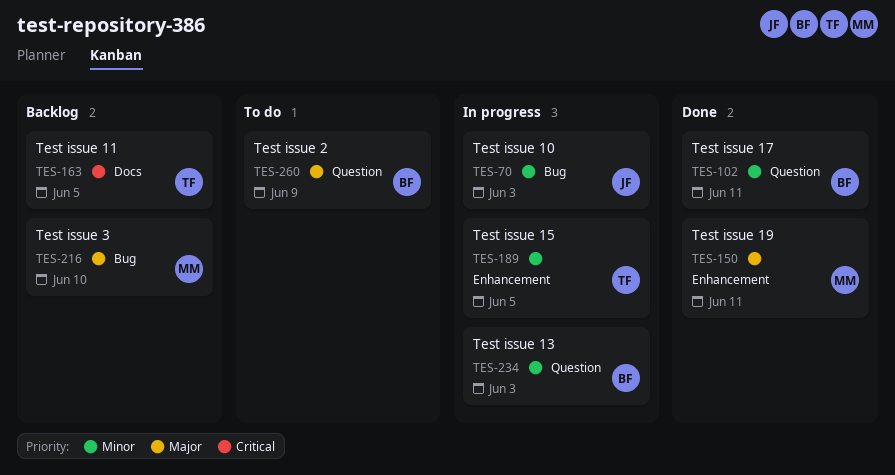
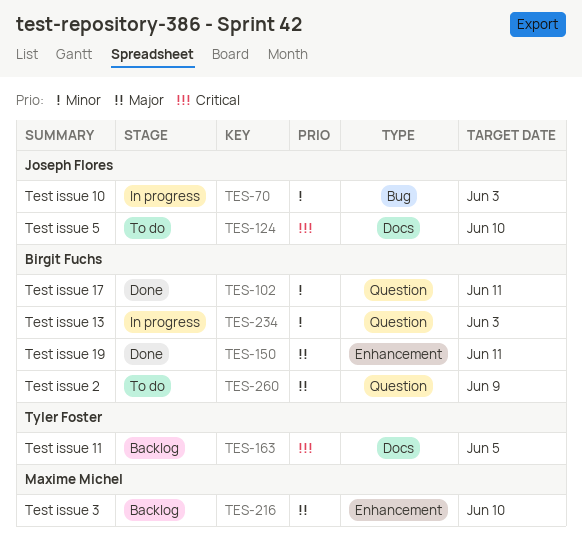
TES-124: none -> present
TES-150, owner: Maxime Michel -> Birgit Fuchs
TES-189: present -> none
TES-216, label: Bug -> Enhancement

